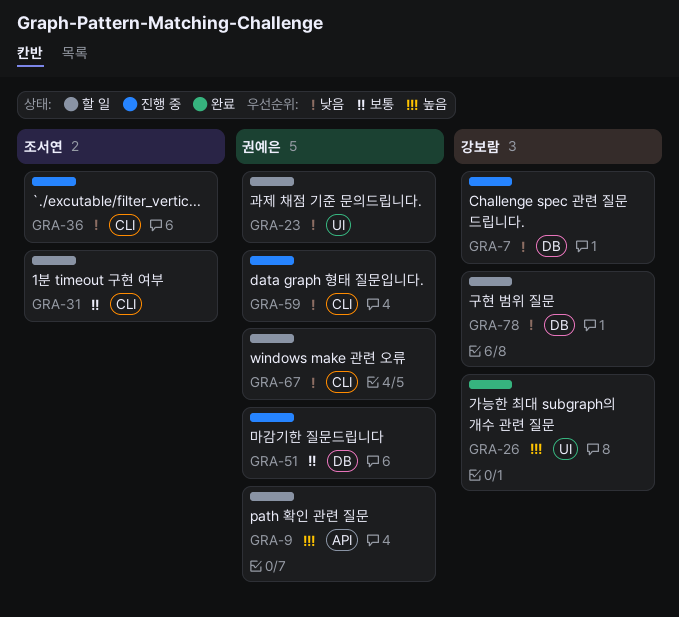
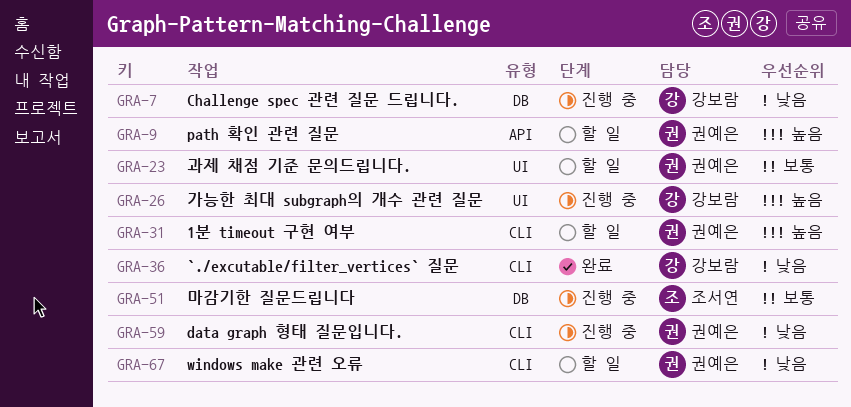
GRA-23, priority: 낮음 -> 보통
GRA-26, status: 완료 -> 진행 중
GRA-31, owner: 조서연 -> 권예은
GRA-31, priority: 보통 -> 높음
GRA-36, status: 진행 중 -> 완료
GRA-36, owner: 조서연 -> 강보람
GRA-51, owner: 권예은 -> 조서연
GRA-78: present -> none

